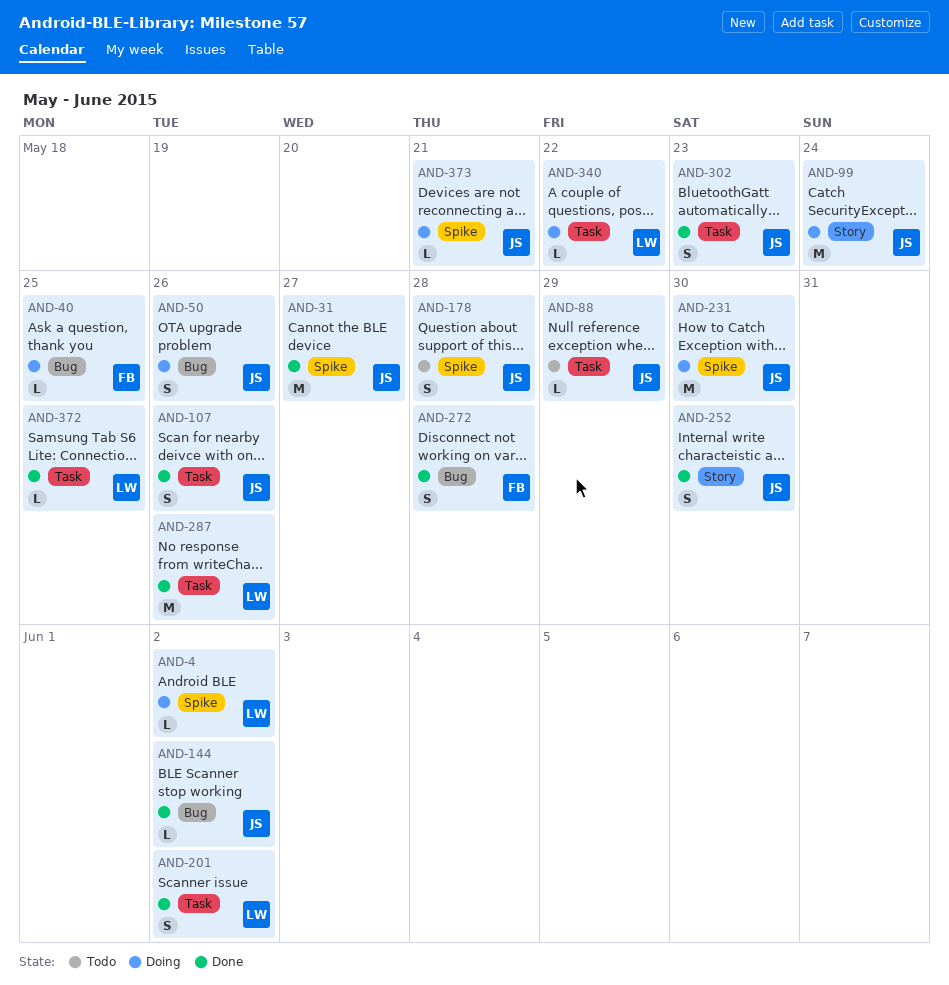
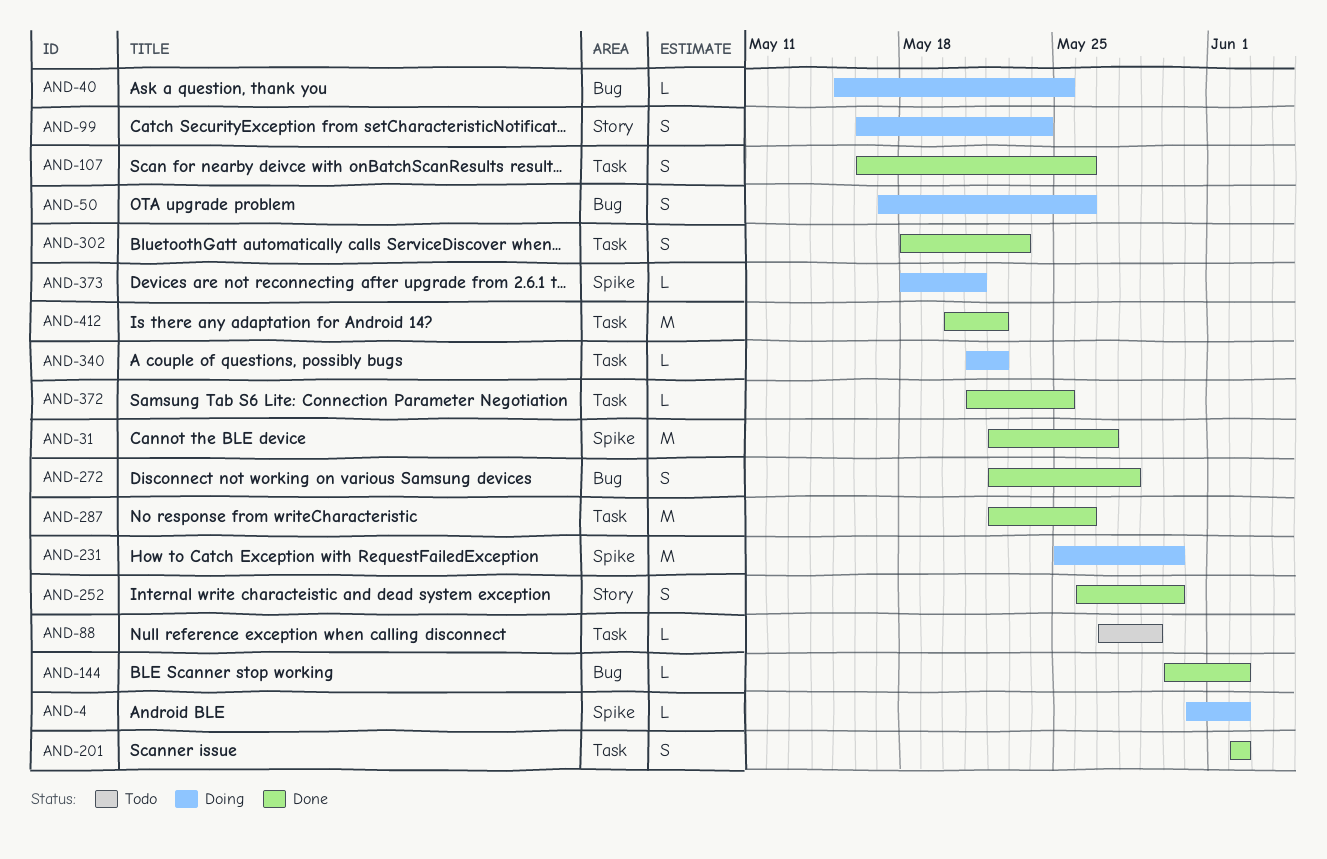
AND-99, estimate: M -> S
AND-178: present -> none
AND-412: none -> present

